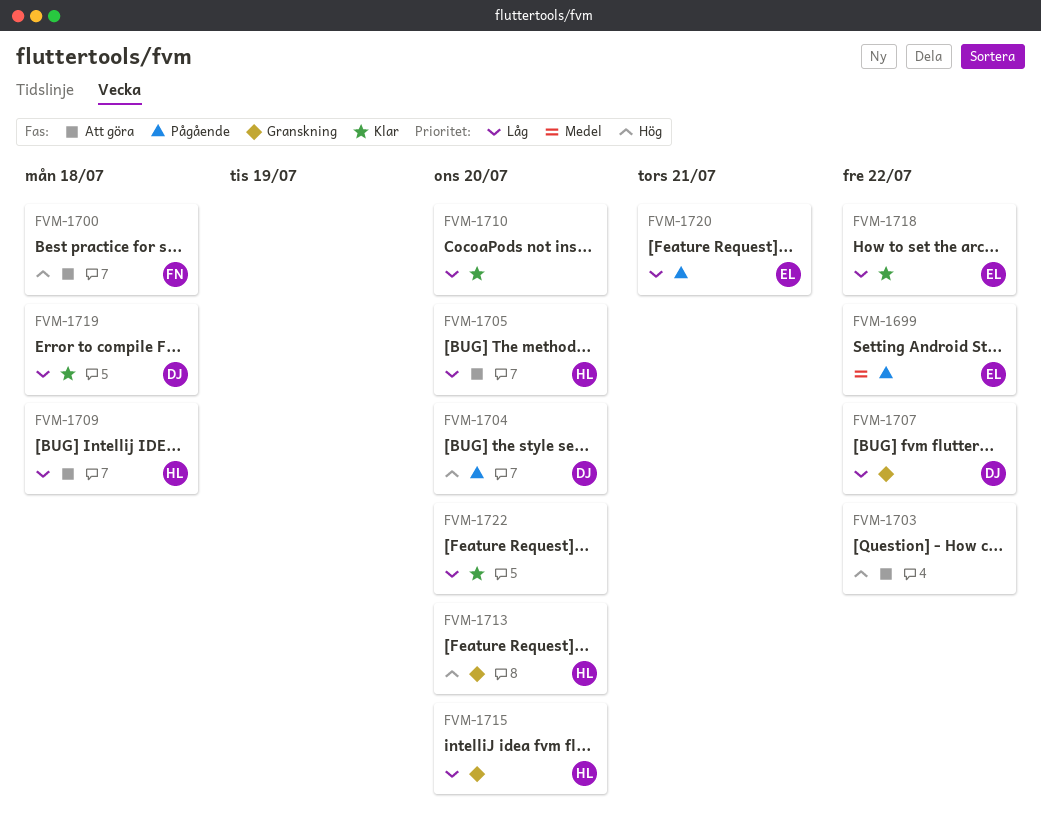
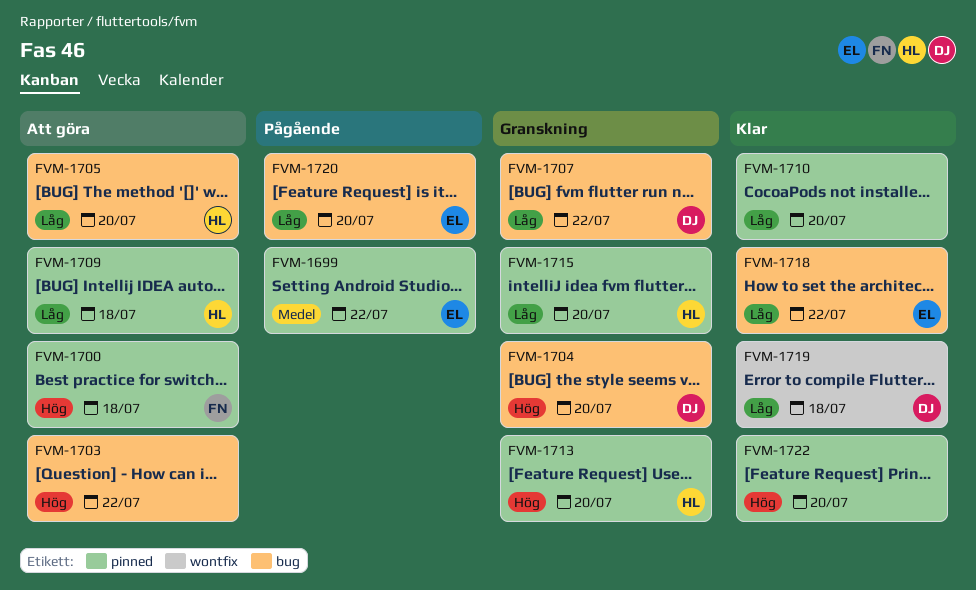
FVM-1704, status: Pågående -> Granskning
FVM-1720, due: Jul 21 -> Jul 20
FVM-1722, priority: Låg -> Hög

